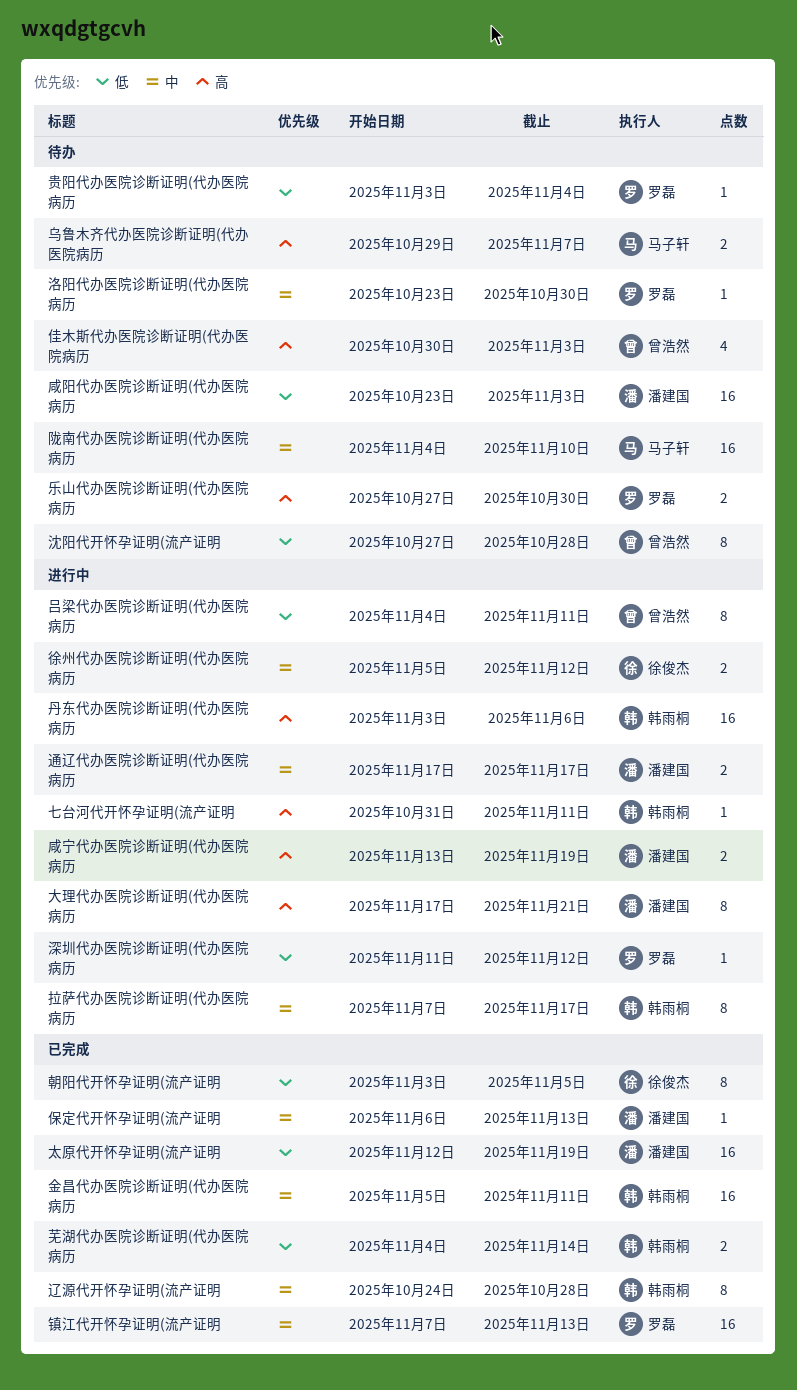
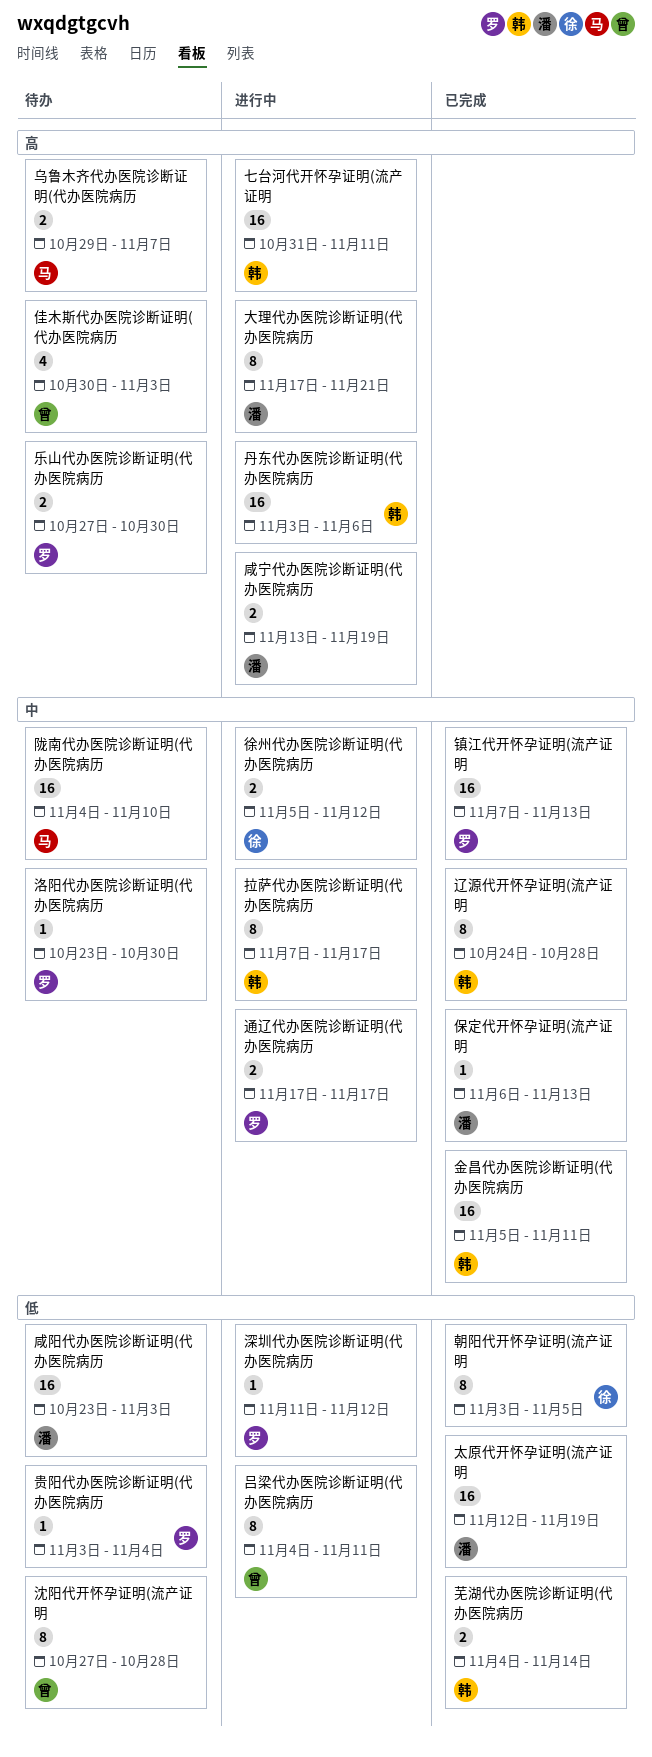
七台河代开怀孕证明(流产证明, estimate: 1 -> 16
通辽代办医院诊断证明(代办医院病历, owner: 潘建国 -> 罗磊

